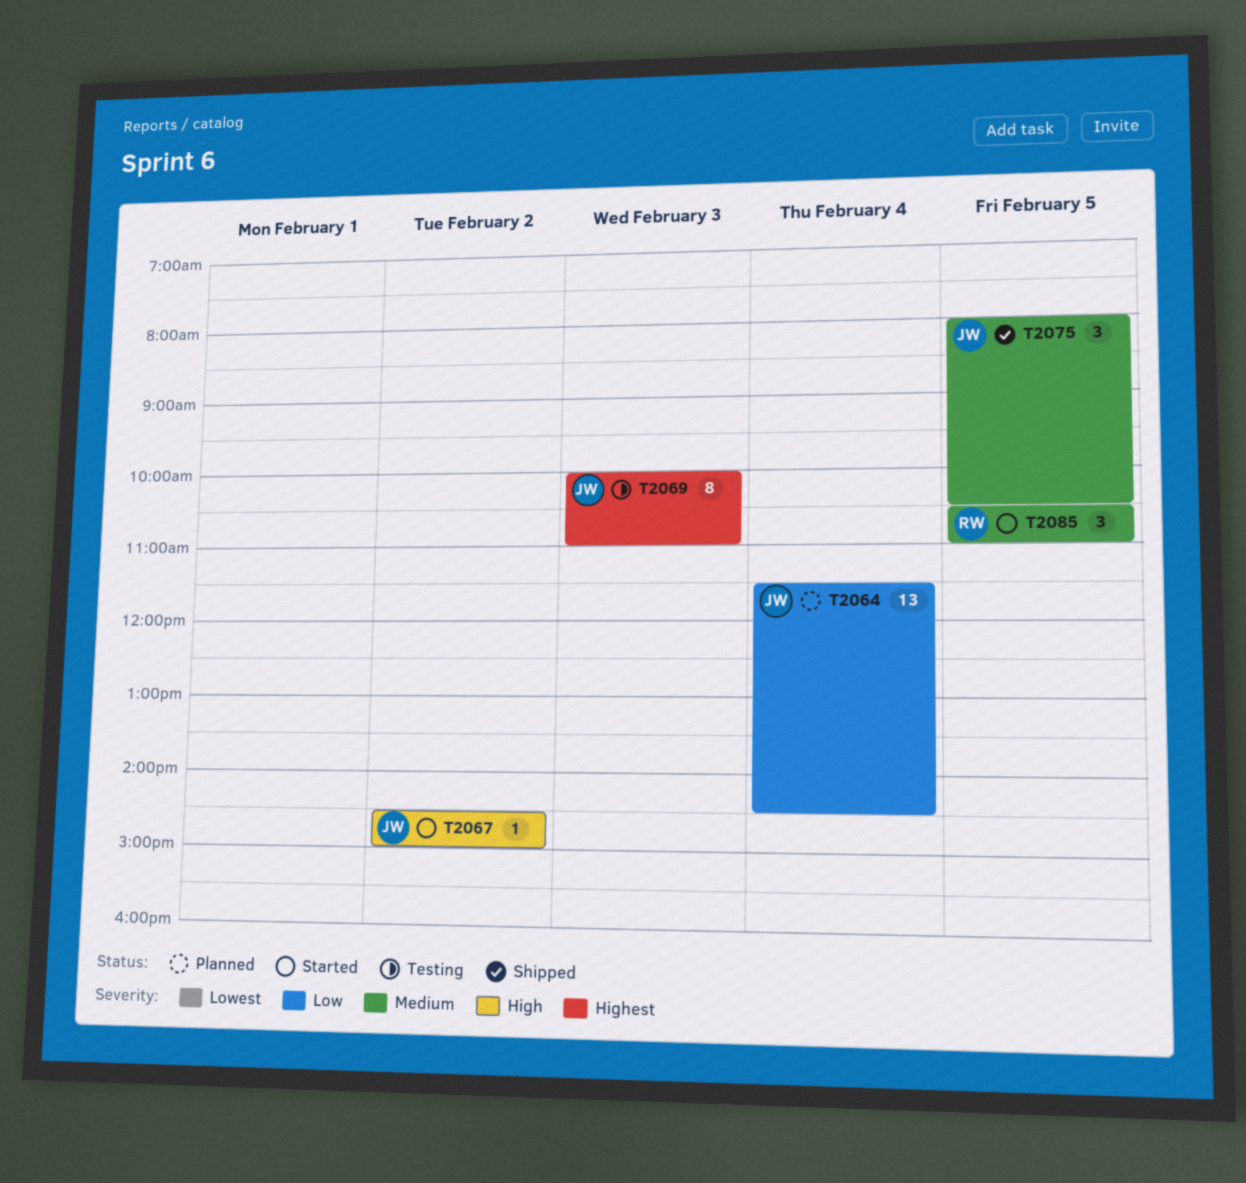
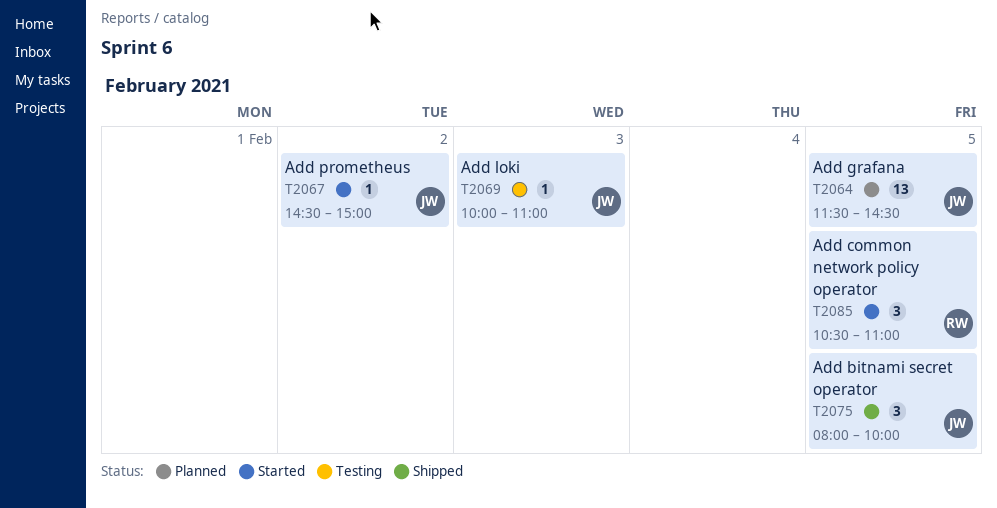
T2064, day: Feb 4 -> Feb 5
T2069, estimate: 8 -> 1
T2075, ends: 10:30 -> 10:00

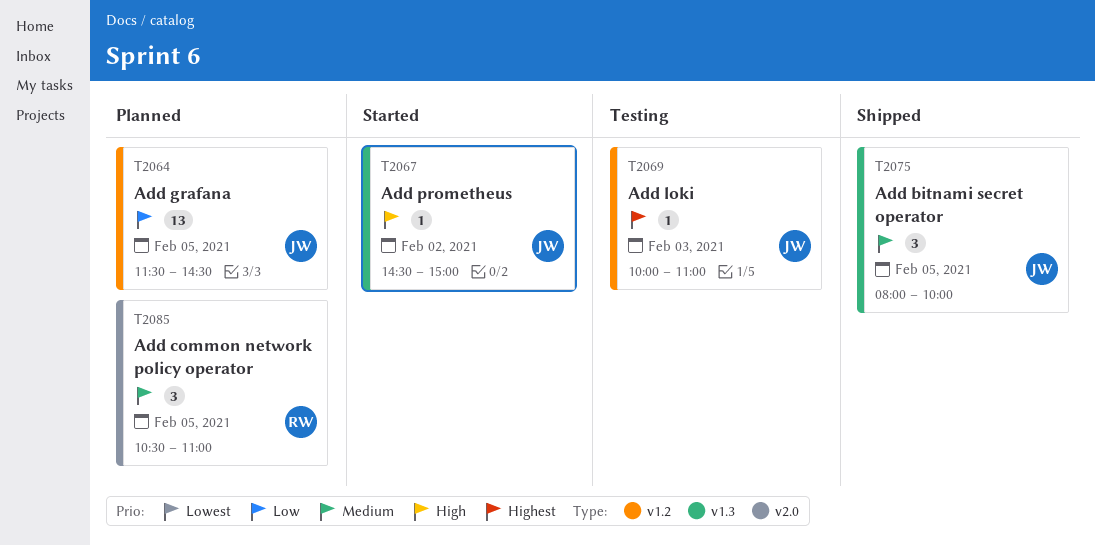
T2085, status: Started -> Planned

